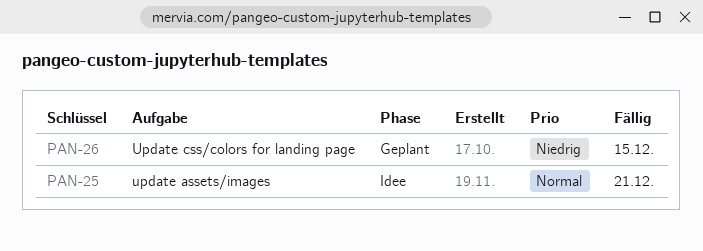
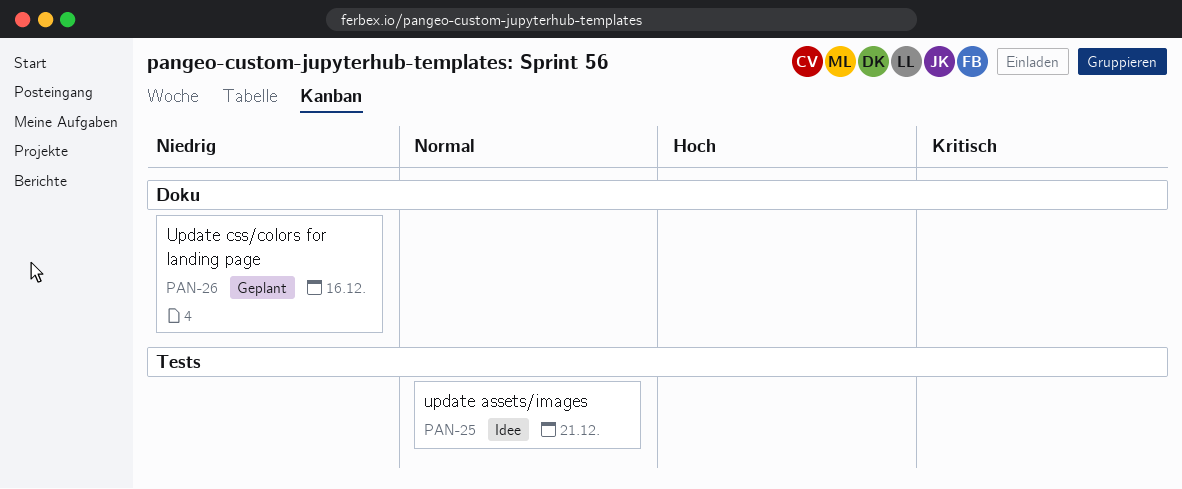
PAN-26, due: Dec 15 -> Dec 16

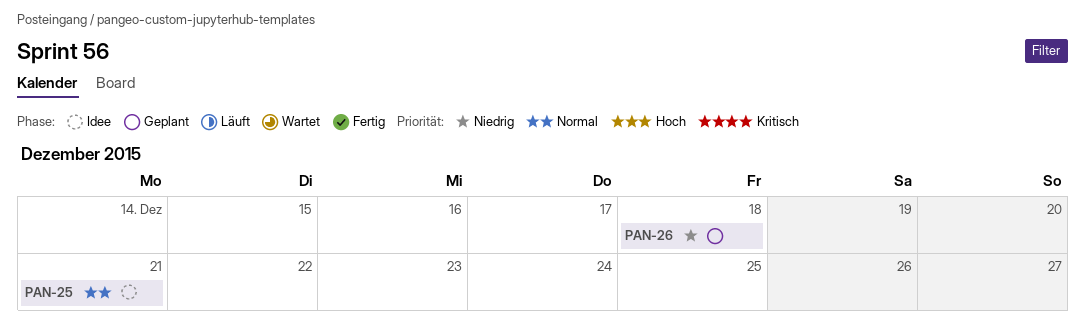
PAN-26, due: Dec 16 -> Dec 18

